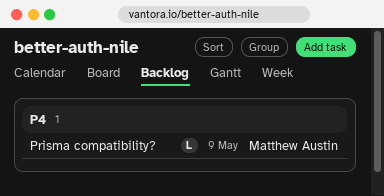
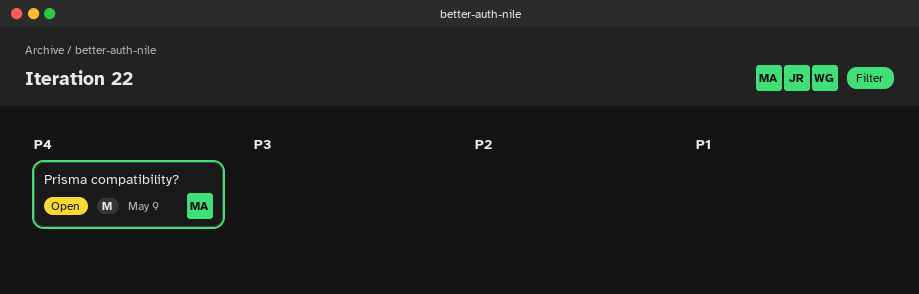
Prisma compatibility?, estimate: L -> M

